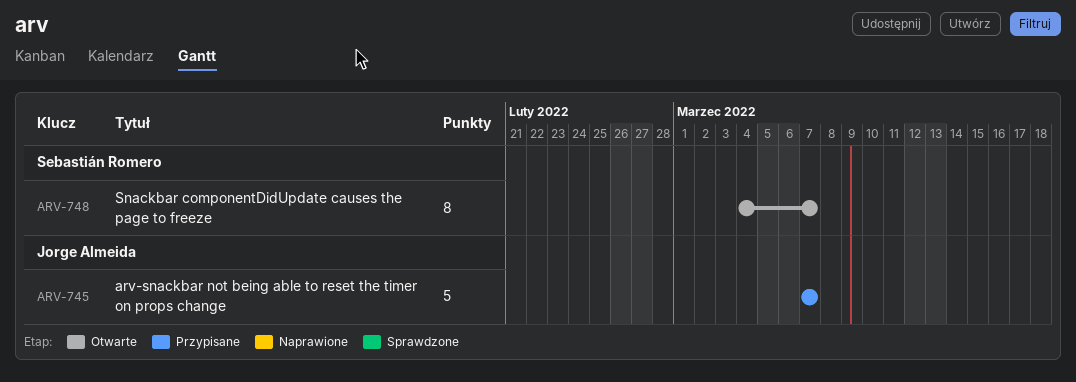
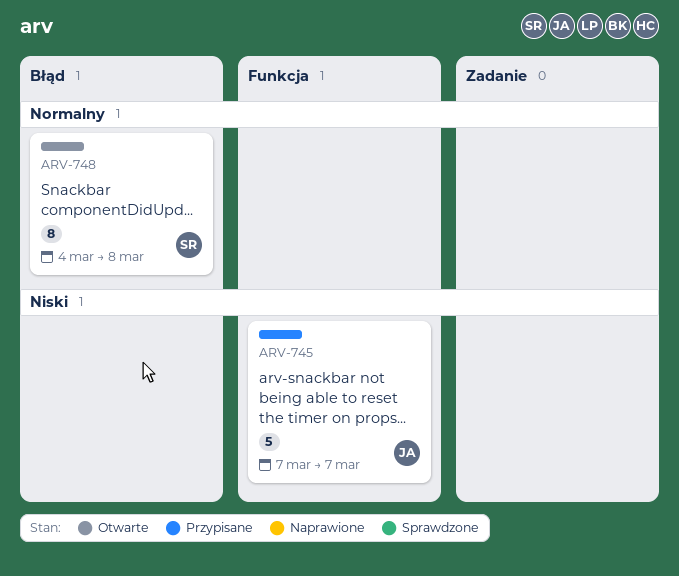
ARV-748, due: Mar 7 -> Mar 8

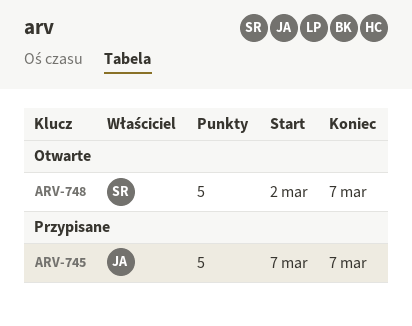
ARV-748, estimate: 8 -> 5
ARV-748, start: Mar 4 -> Mar 2
ARV-748, due: Mar 8 -> Mar 7

